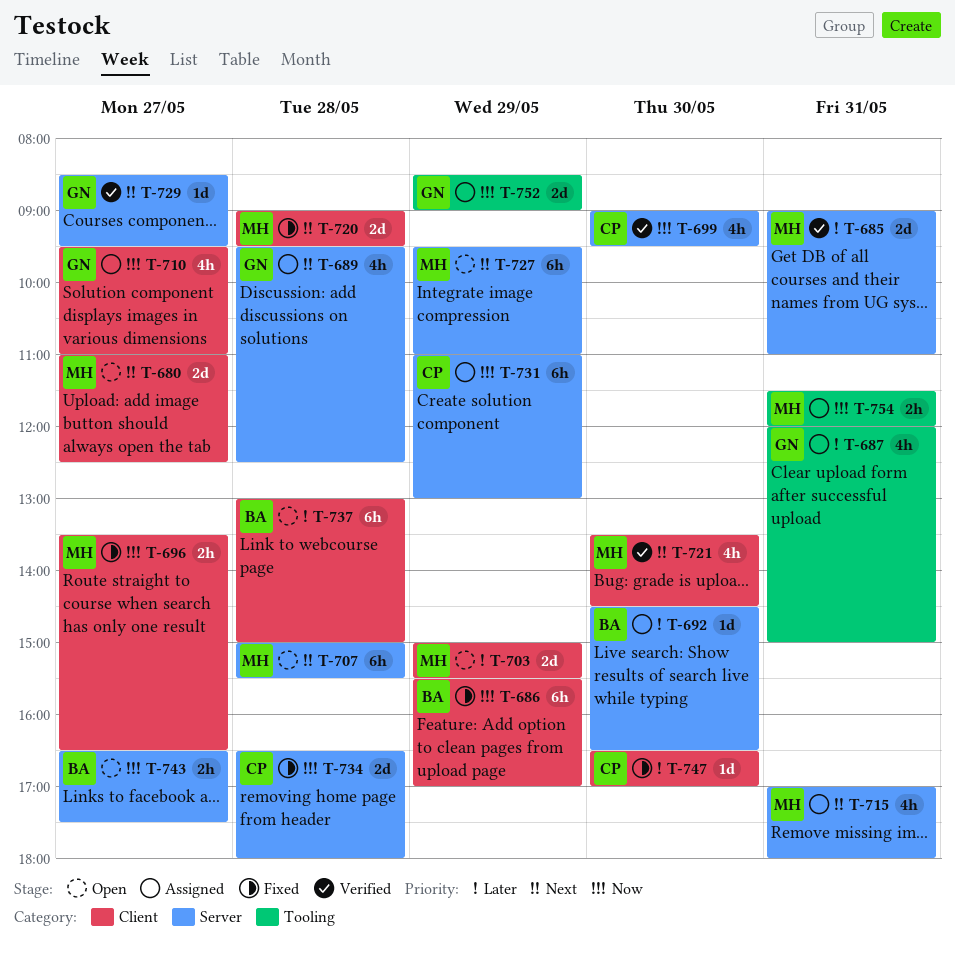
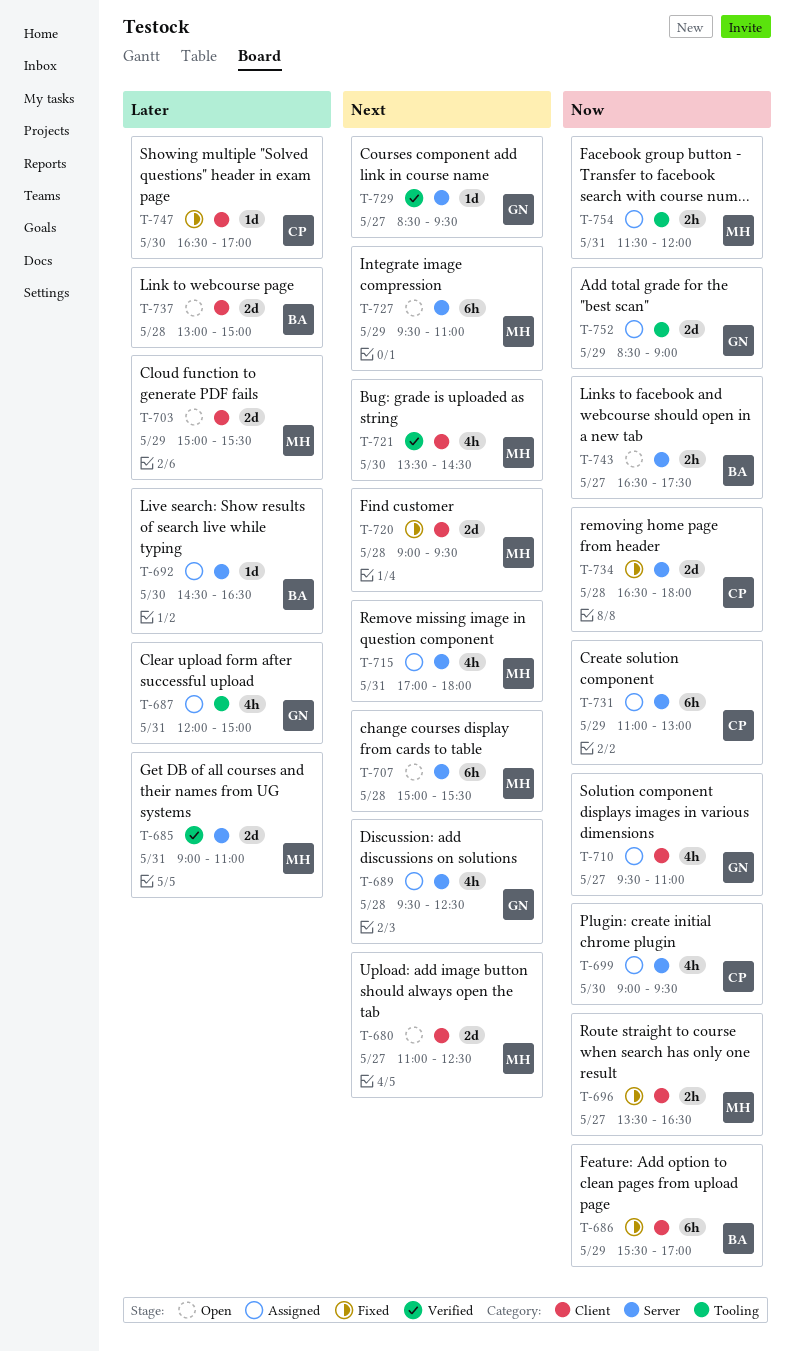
T-699, status: Verified -> Assigned
T-737, estimate: 6h -> 2d

